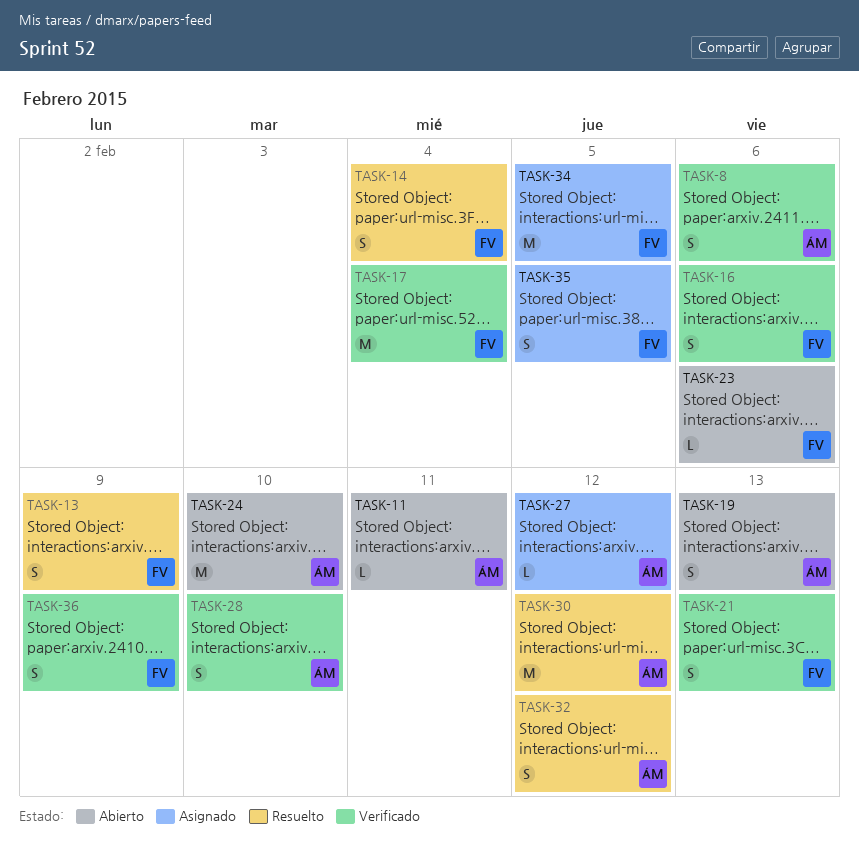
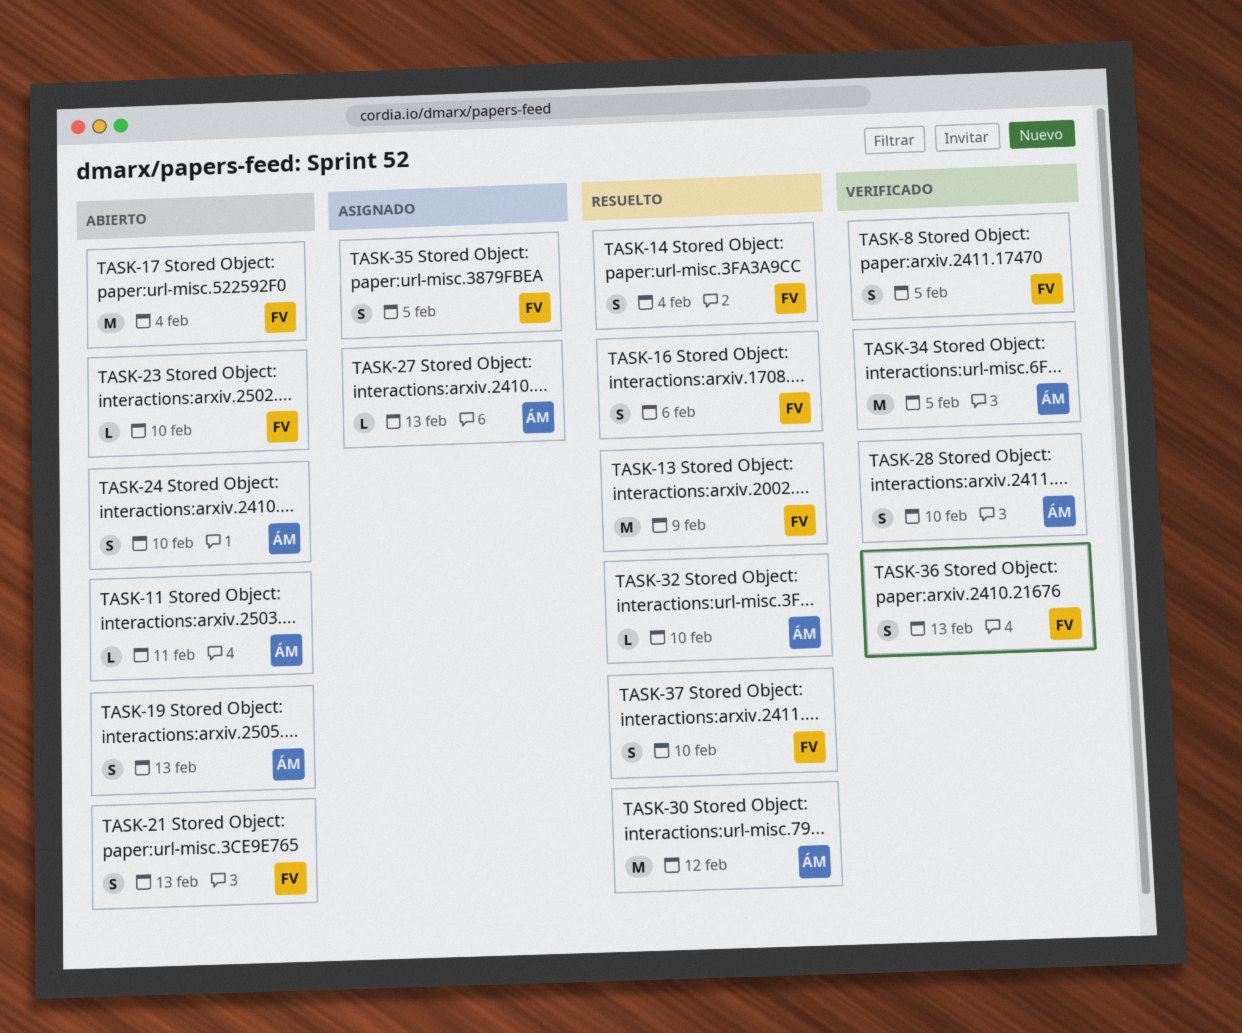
TASK-8, owner: ÁM -> FV
TASK-8, due: Feb 6 -> Feb 5
TASK-13, estimate: S -> M
TASK-16, status: Verificado -> Resuelto
TASK-17, status: Verificado -> Abierto
TASK-21, status: Verificado -> Abierto
TASK-23, due: Feb 6 -> Feb 10
TASK-24, estimate: M -> S
TASK-27, due: Feb 12 -> Feb 13
TASK-32, estimate: S -> L
TASK-32, due: Feb 12 -> Feb 10
TASK-34, status: Asignado -> Verificado
TASK-34, owner: FV -> ÁM
TASK-36, due: Feb 9 -> Feb 13
TASK-37: none -> present

